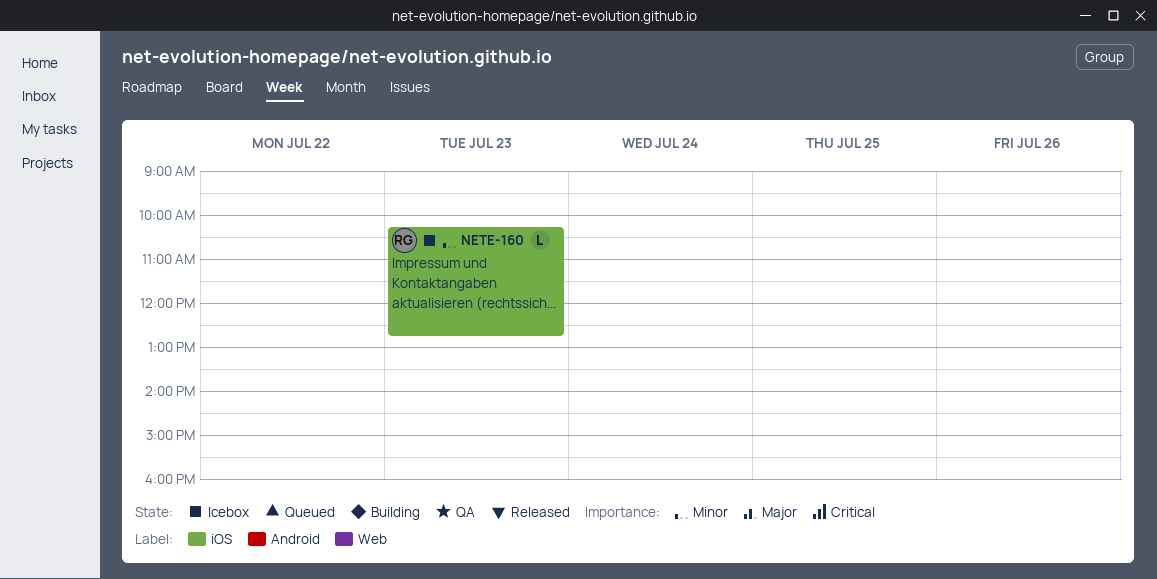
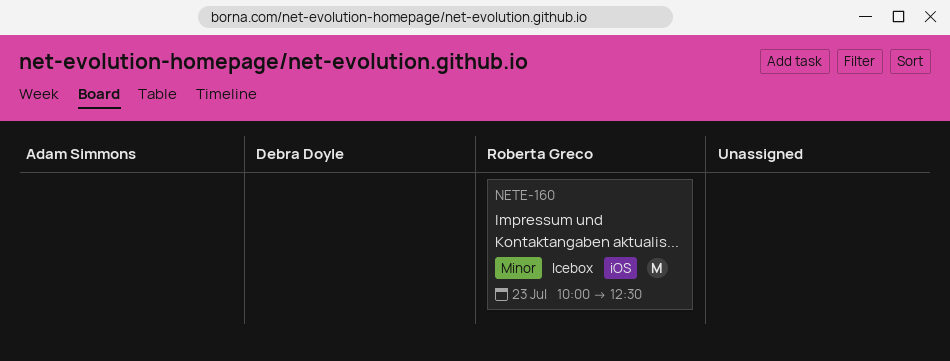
NETE-160, estimate: L -> M
NETE-160, begins: 10:15 -> 10:00
NETE-160, ends: 12:45 -> 12:30

